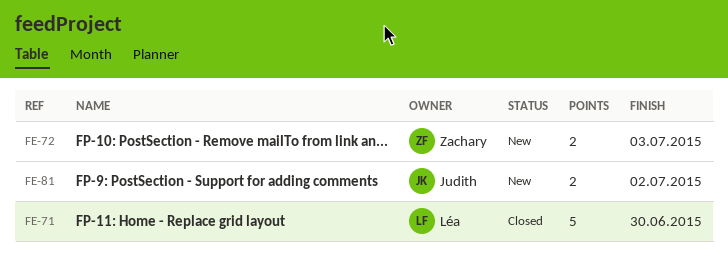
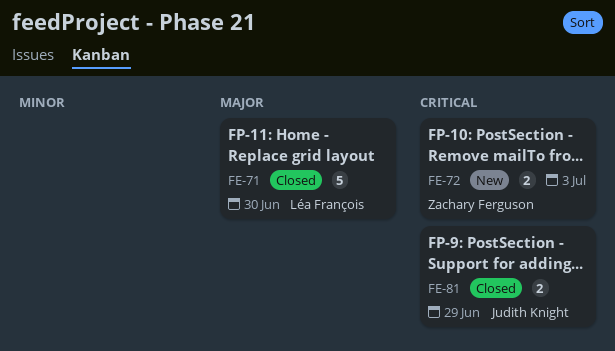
FE-81, status: New -> Closed
FE-81, due: Jul 2 -> Jun 29

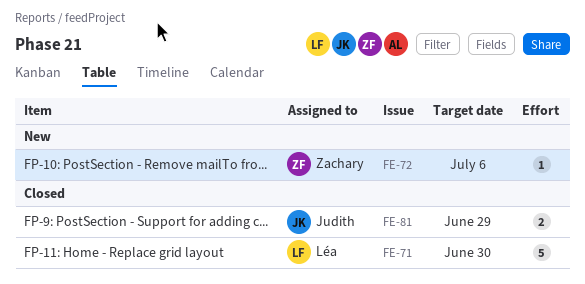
FE-72, estimate: 2 -> 1
FE-72, due: Jul 3 -> Jul 6

